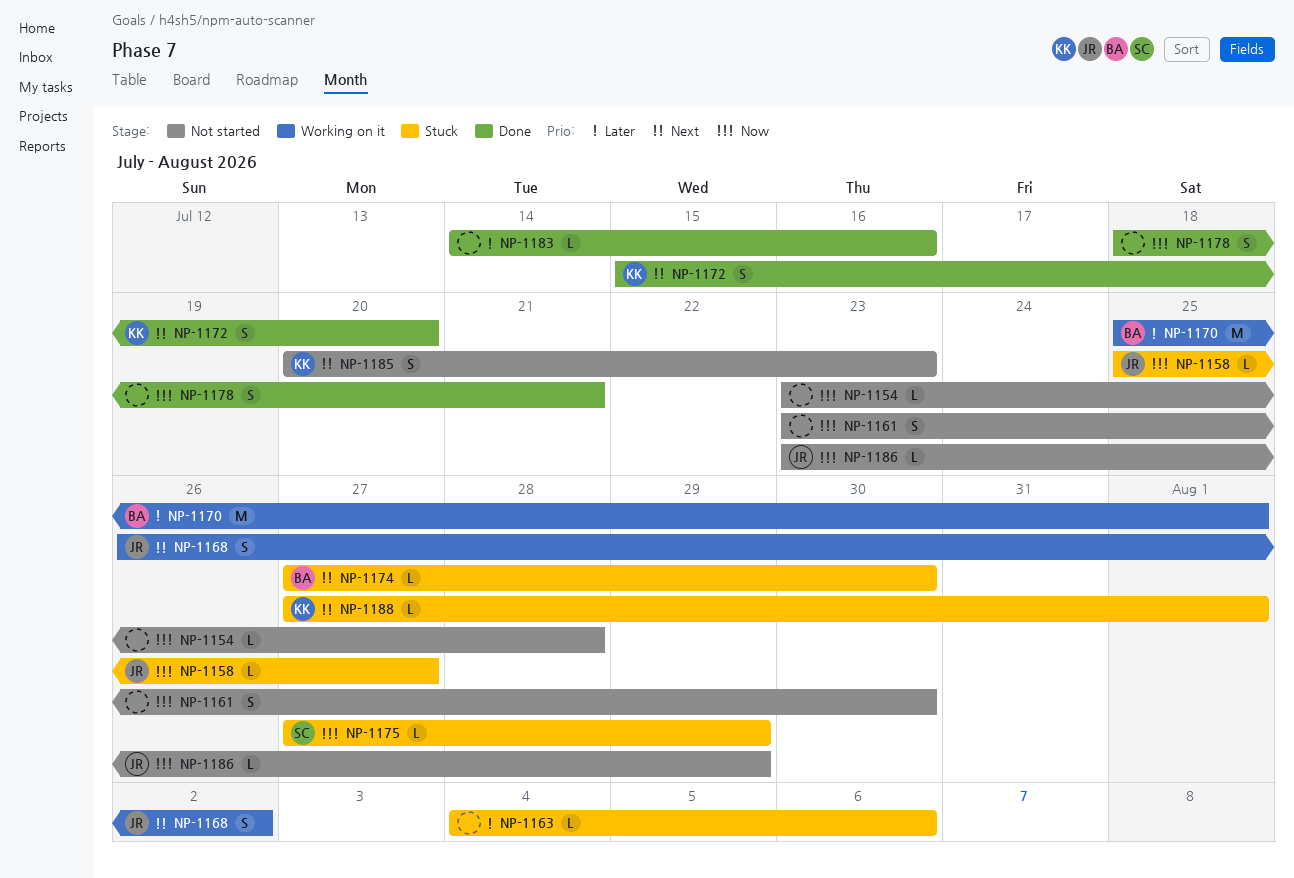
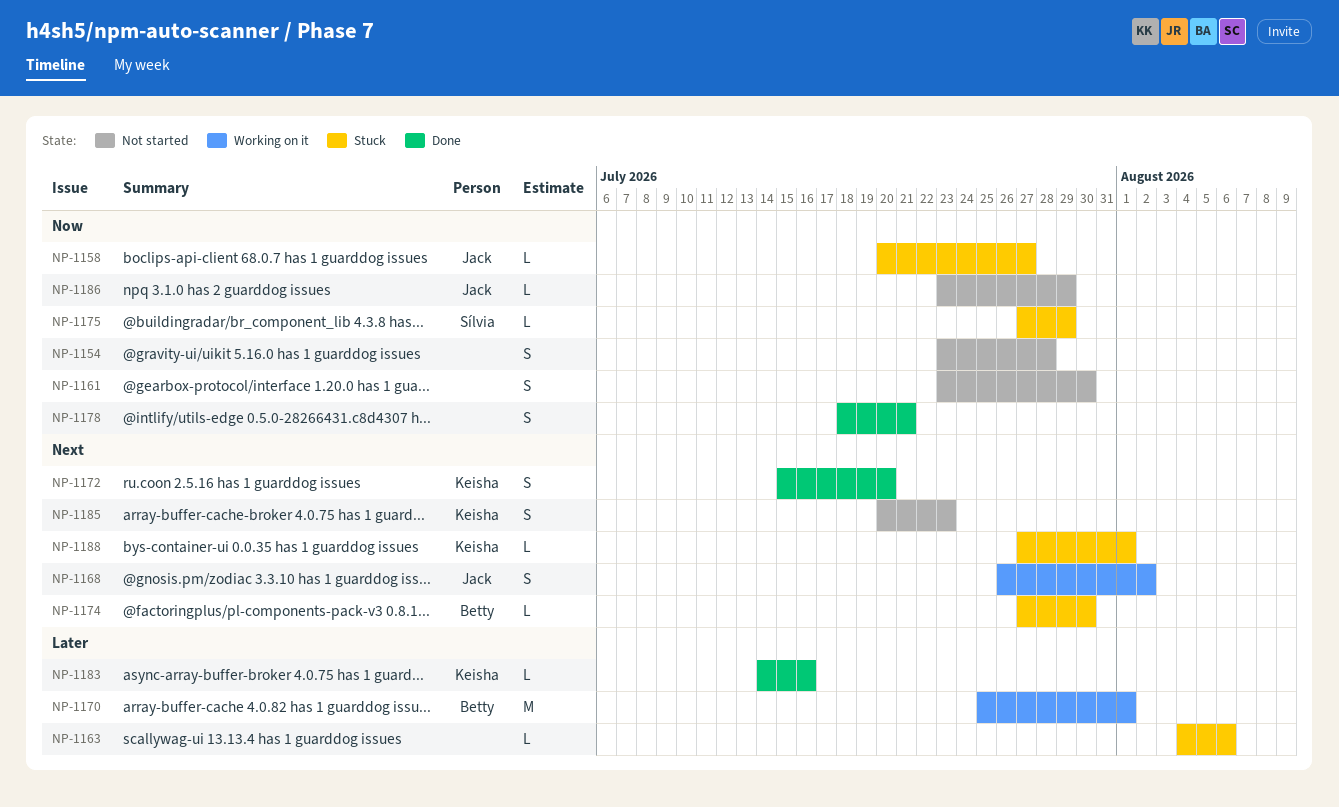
NP-1154, estimate: L -> S
NP-1158, start: Jul 25 -> Jul 20
NP-1183, owner: none -> Keisha

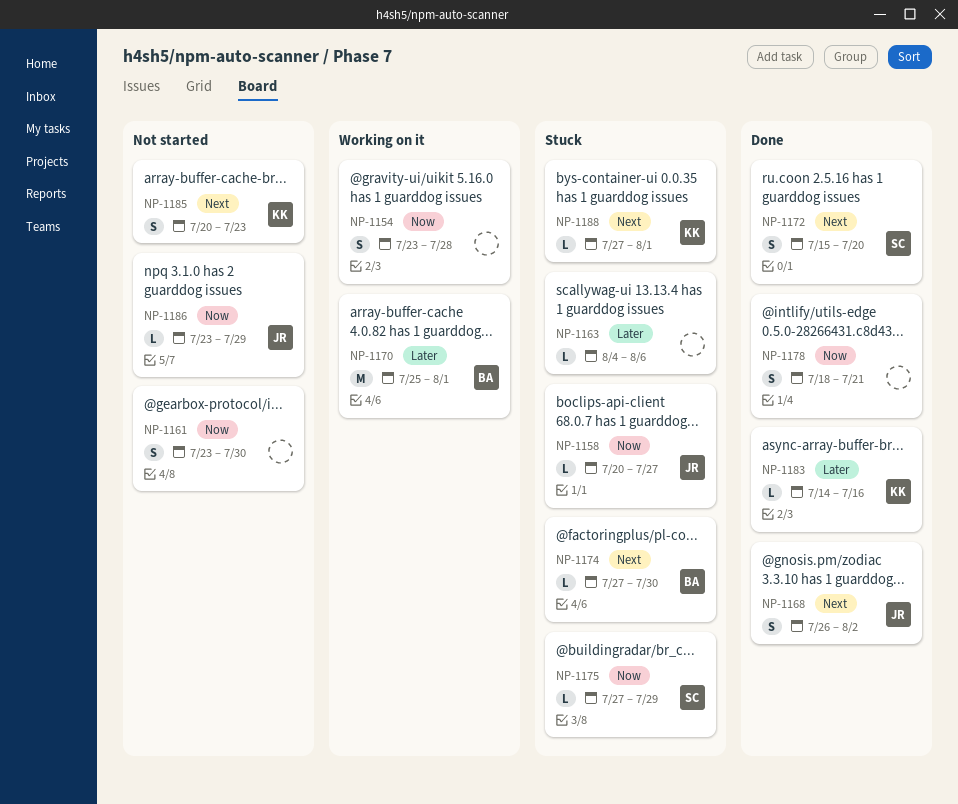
NP-1154, status: Not started -> Working on it
NP-1168, status: Working on it -> Done
NP-1172, owner: Keisha -> Sílvia

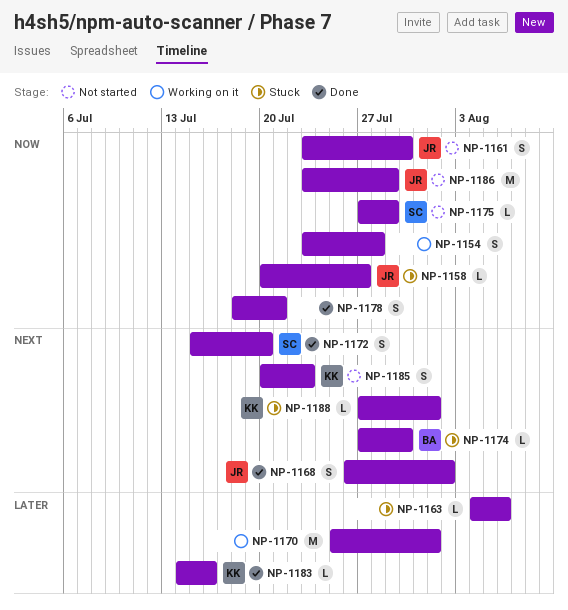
NP-1161, owner: none -> JR
NP-1170, owner: BA -> none
NP-1175, status: Stuck -> Not started
NP-1186, estimate: L -> M

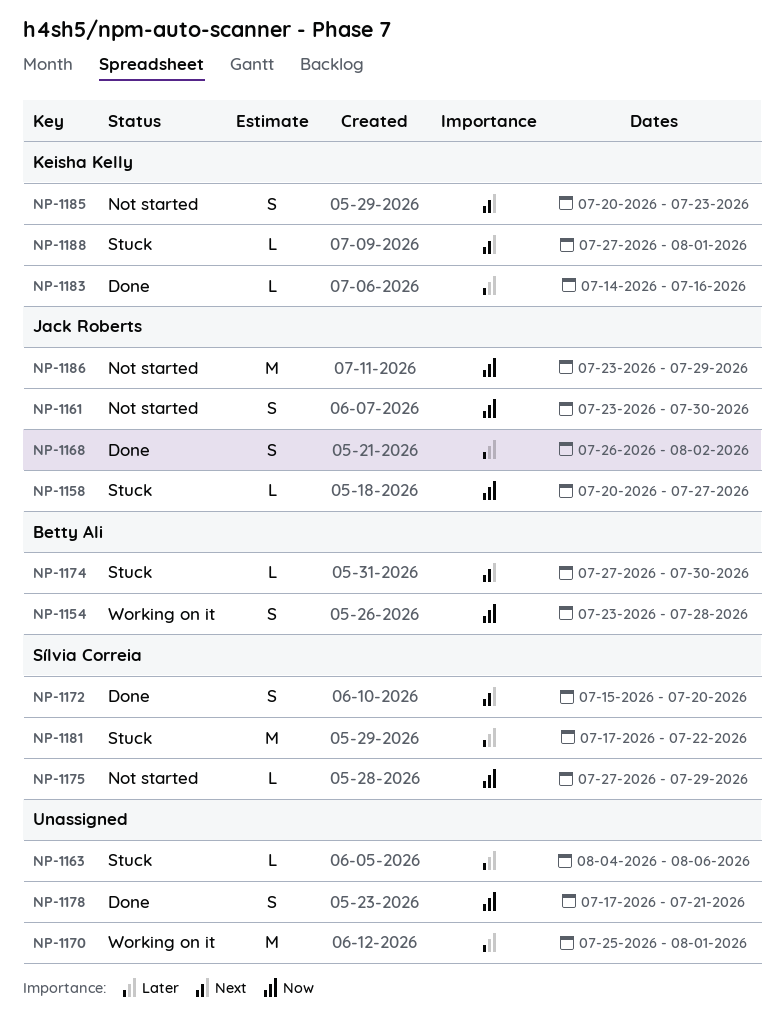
NP-1154, owner: none -> Betty Ali
NP-1168, priority: Next -> Later
NP-1178, start: Jul 18 -> Jul 17
NP-1181: none -> present

